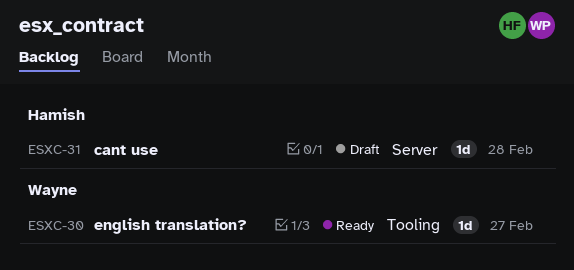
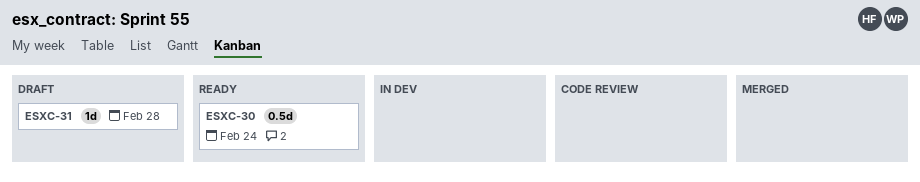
ESXC-30, estimate: 1d -> 0.5d
ESXC-30, due: Feb 27 -> Feb 24

